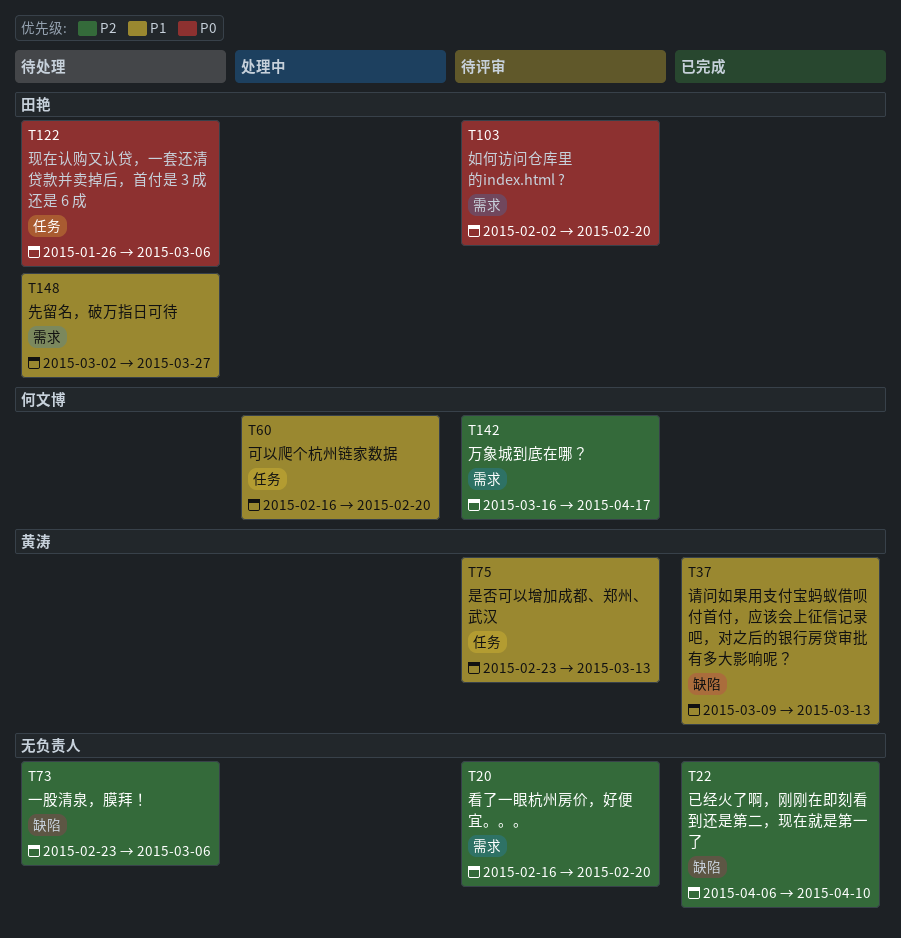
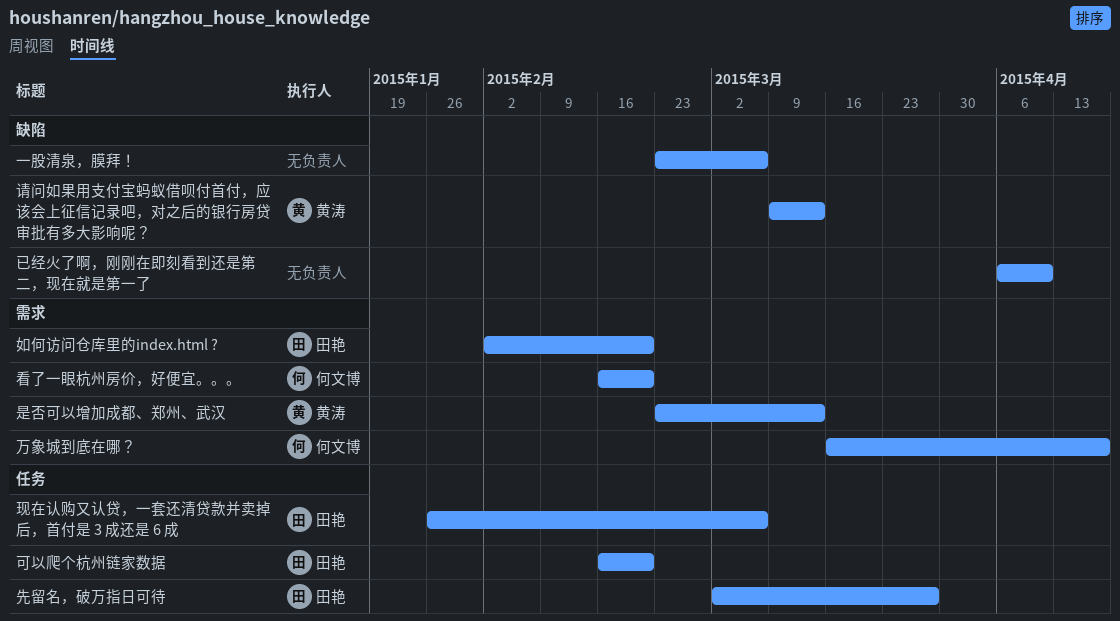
先留名，破万指日可待, label: 需求 -> 任务
可以爬个杭州链家数据, owner: 何文博 -> 田艳
是否可以增加成都、郑州、武汉, label: 任务 -> 需求
看了一眼杭州房价，好便宜。。。, owner: none -> 何文博

